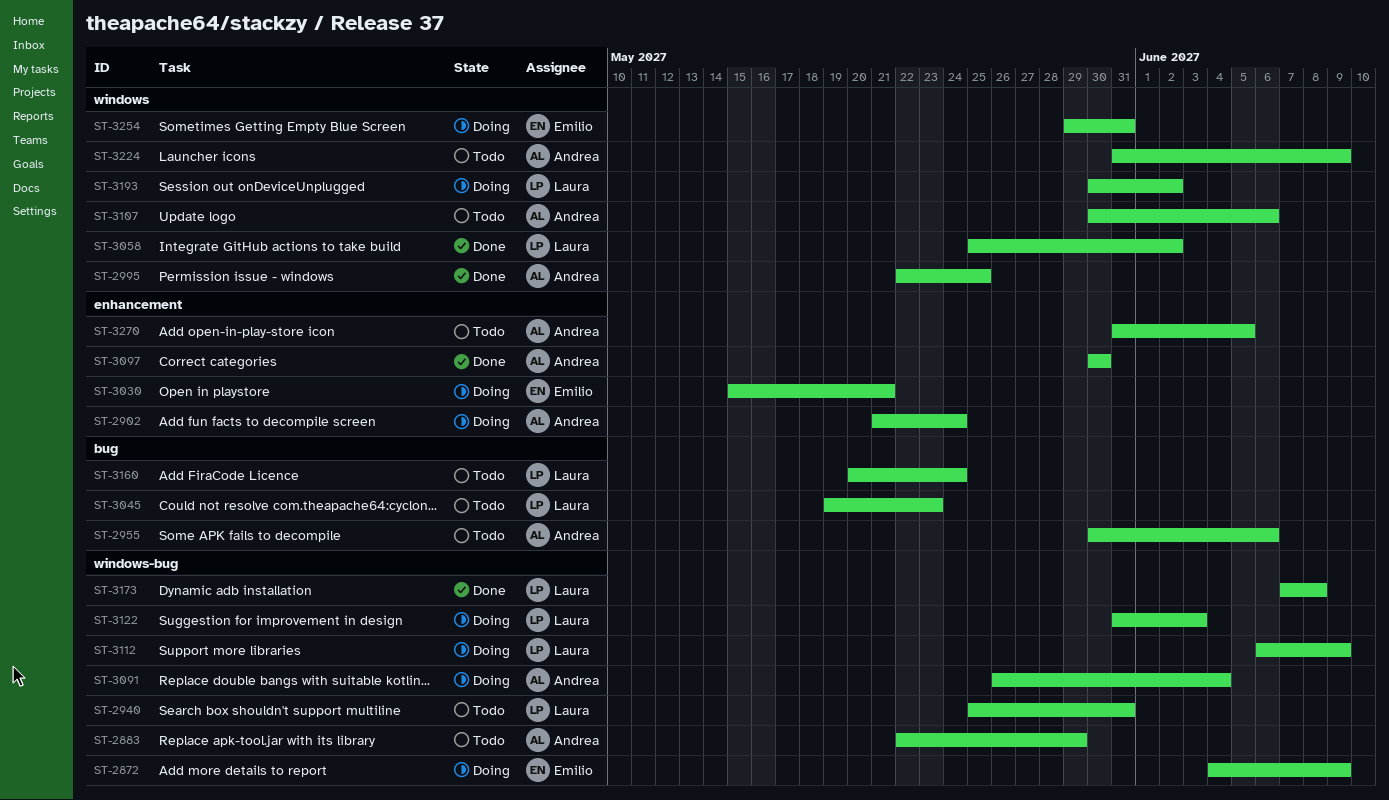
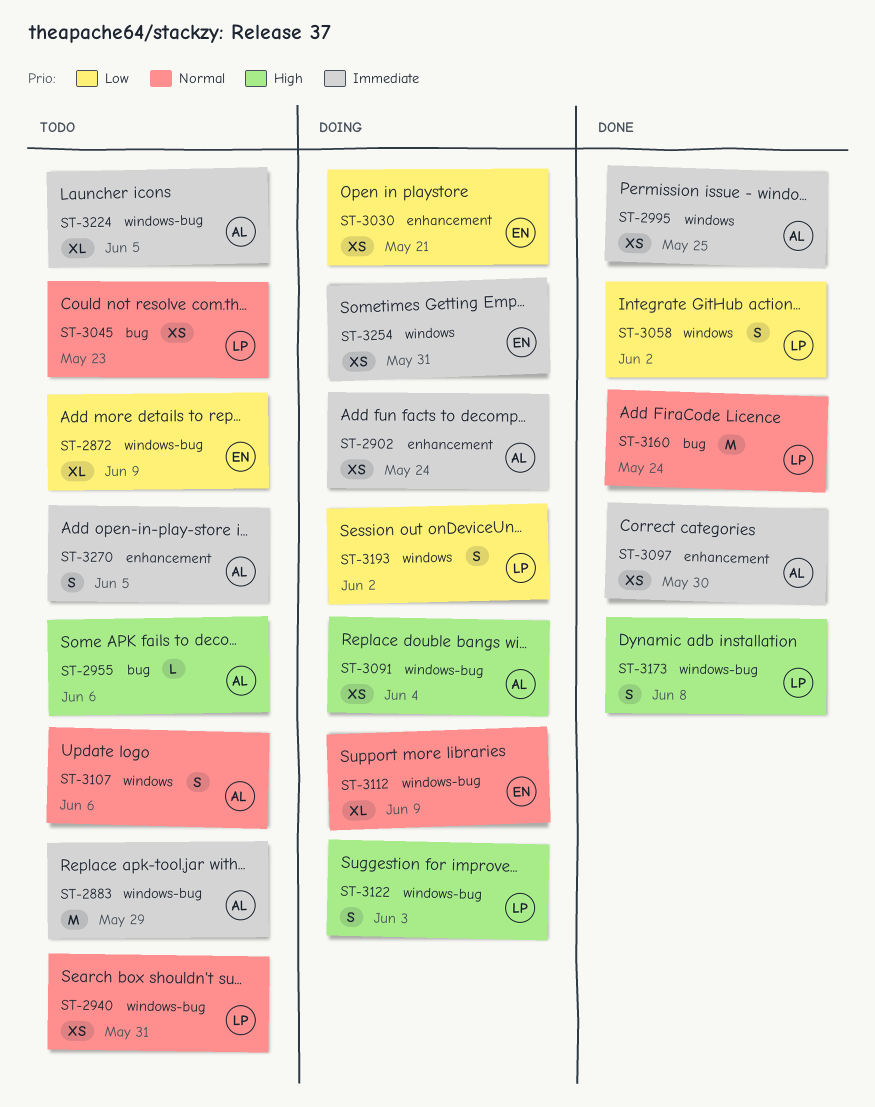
ST-2872, status: Doing -> Todo
ST-3112, owner: Laura -> Emilio
ST-3160, status: Todo -> Done
ST-3224, label: windows -> windows-bug
ST-3224, due: Jun 9 -> Jun 5

